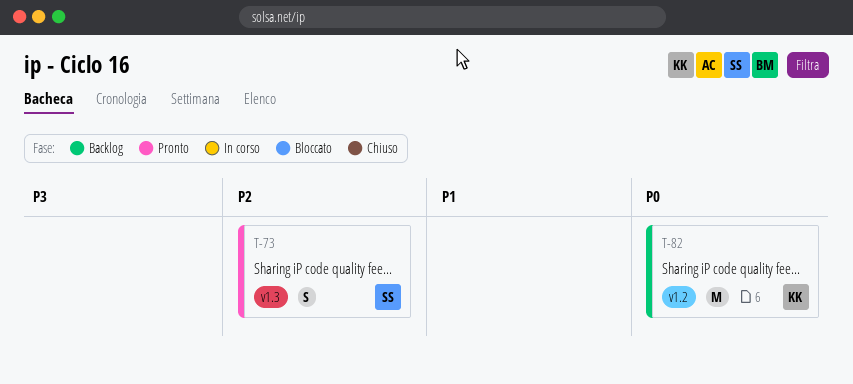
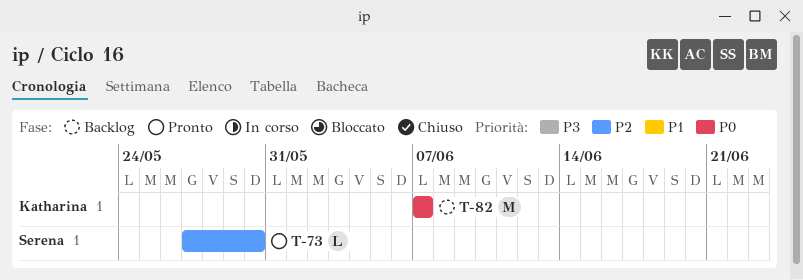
T-73, estimate: S -> L

